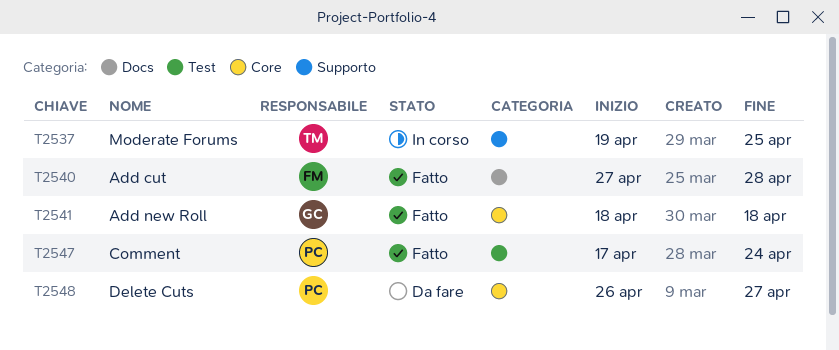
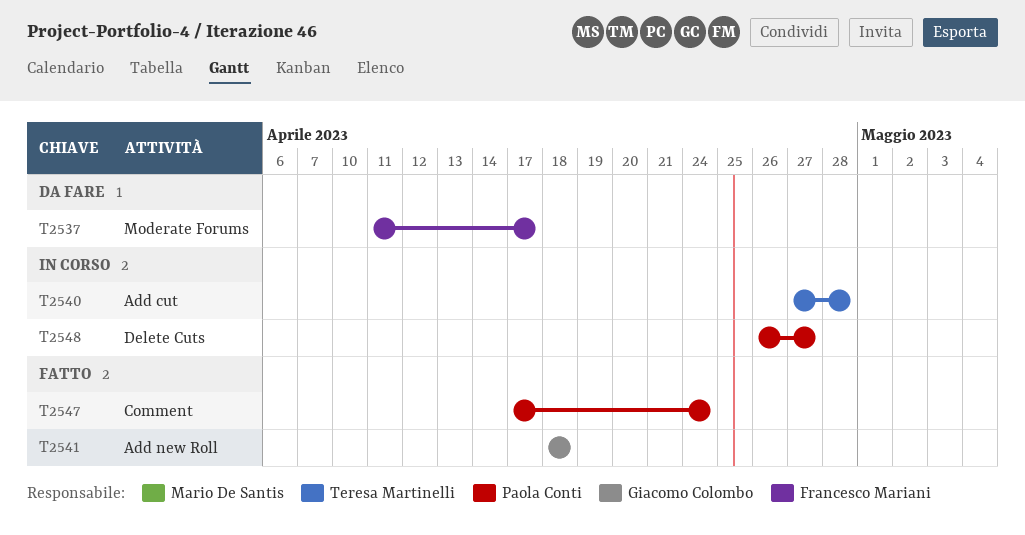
T2537, status: In corso -> Da fare
T2537, owner: Teresa Martinelli -> Francesco Mariani
T2537, start: Apr 19 -> Apr 11
T2537, due: Apr 25 -> Apr 17
T2540, status: Fatto -> In corso
T2540, owner: Francesco Mariani -> Teresa Martinelli
T2548, status: Da fare -> In corso

